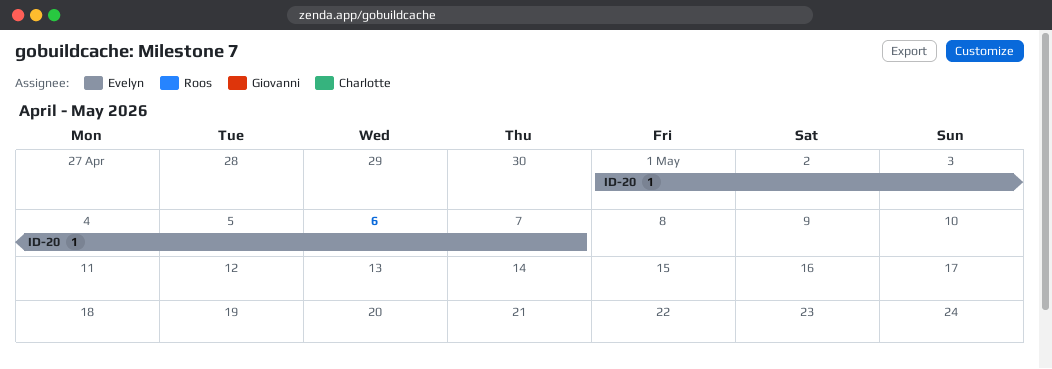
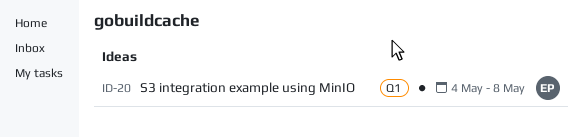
ID-20, start: May 1 -> May 4
ID-20, due: May 7 -> May 8

